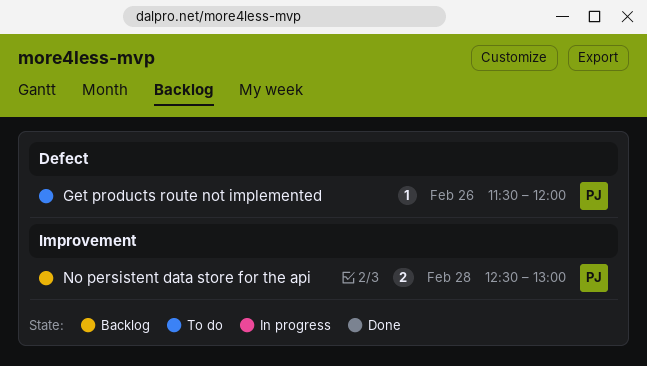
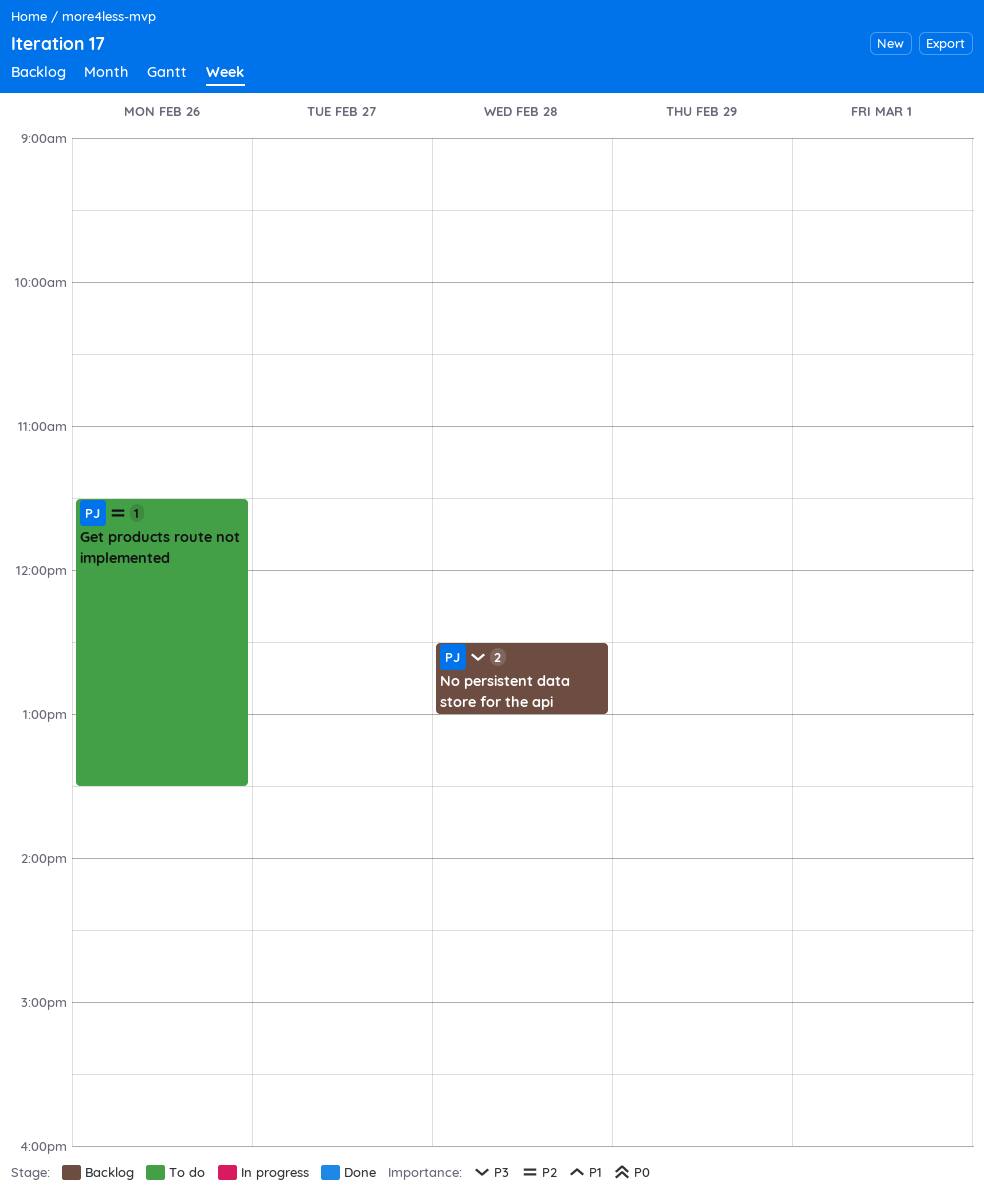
Get products route not implemented, ends: 12:00 -> 13:30

